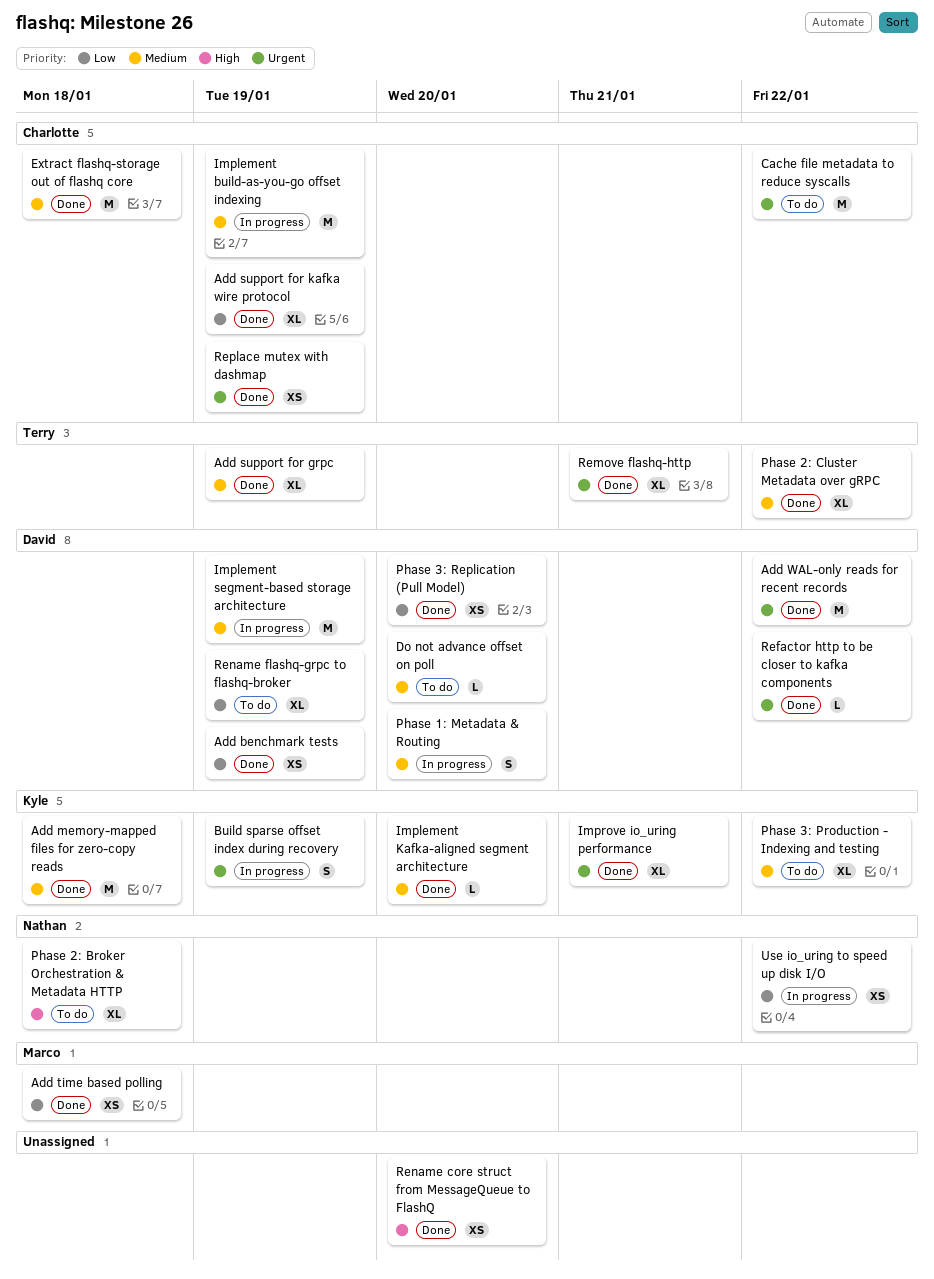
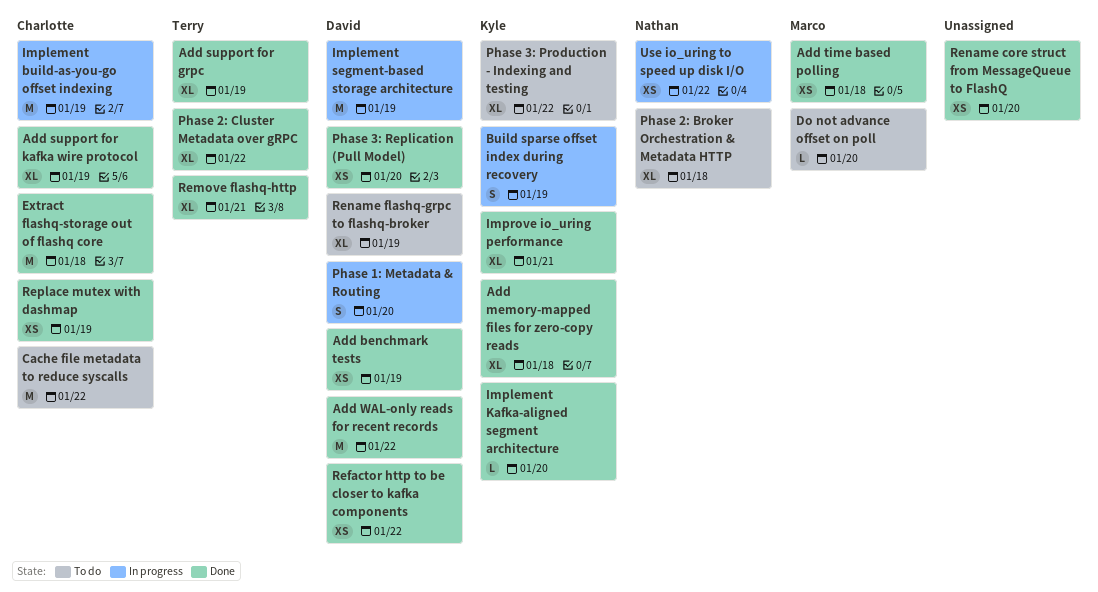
Add memory-mapped files for zero-copy reads, estimate: M -> XL
Do not advance offset on poll, owner: David -> Marco
Refactor http to be closer to kafka components, estimate: L -> XS

